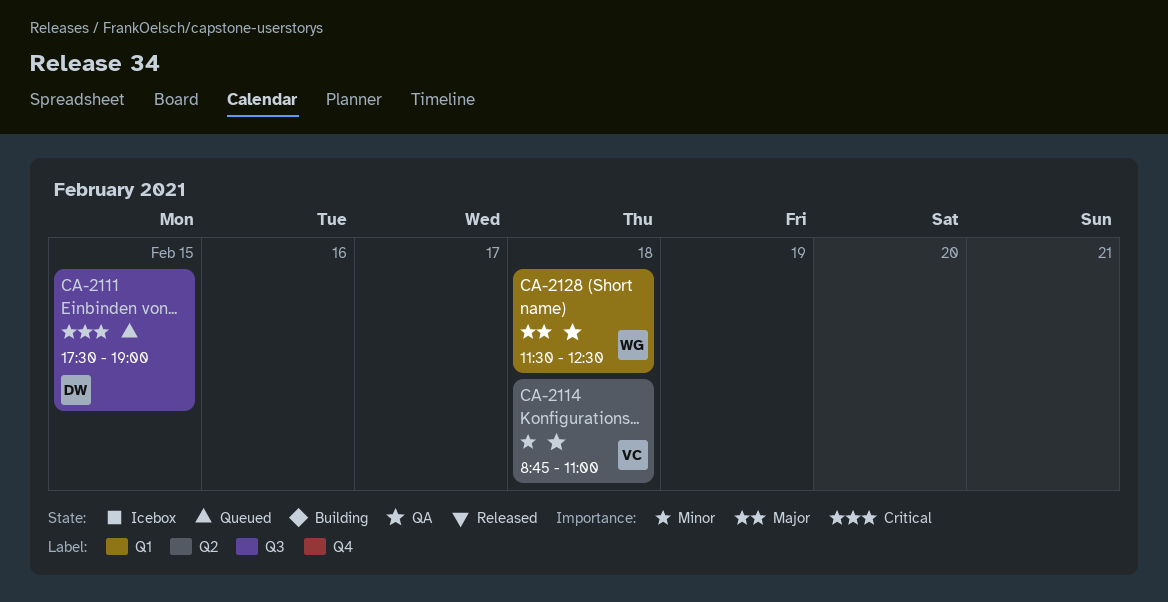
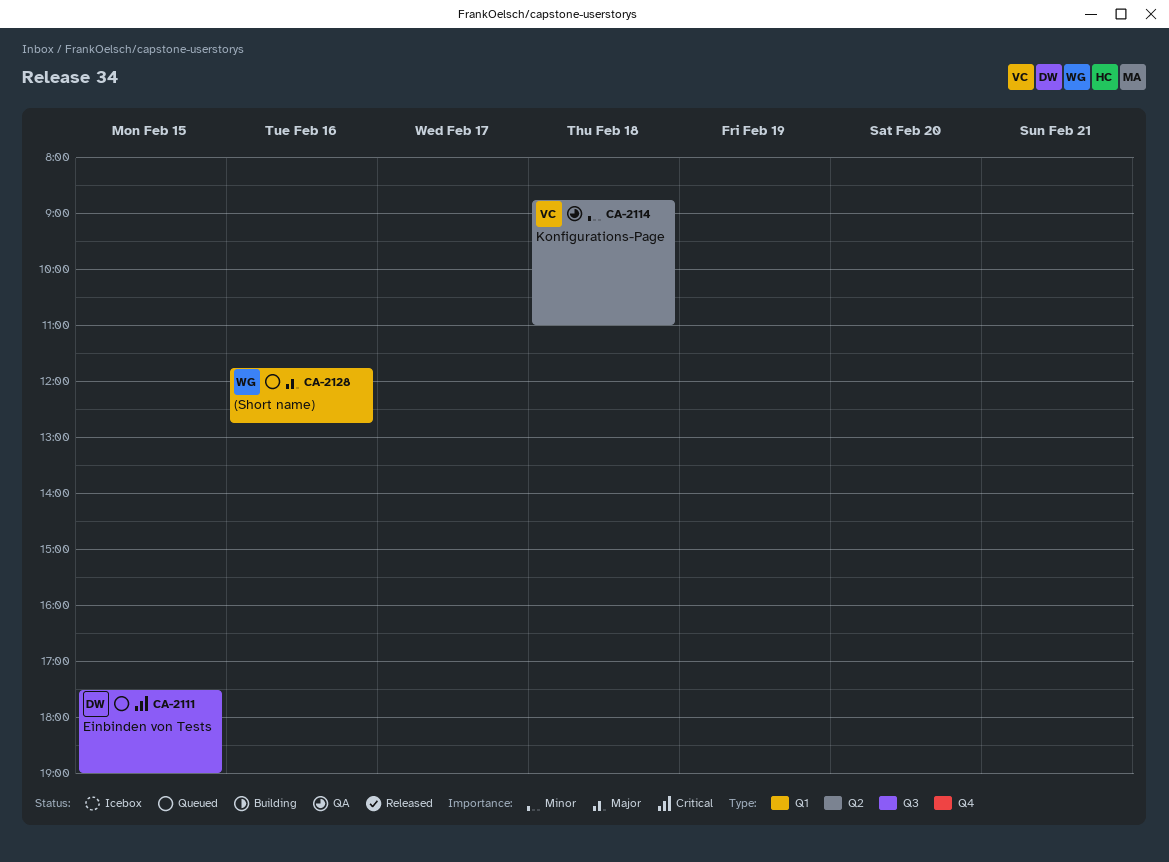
CA-2128, status: QA -> Queued
CA-2128, day: Feb 18 -> Feb 16
CA-2128, begins: 11:30 -> 11:45
CA-2128, ends: 12:30 -> 12:45

